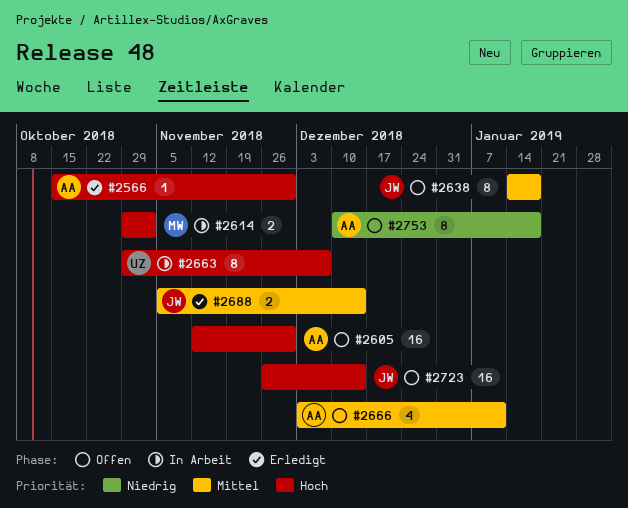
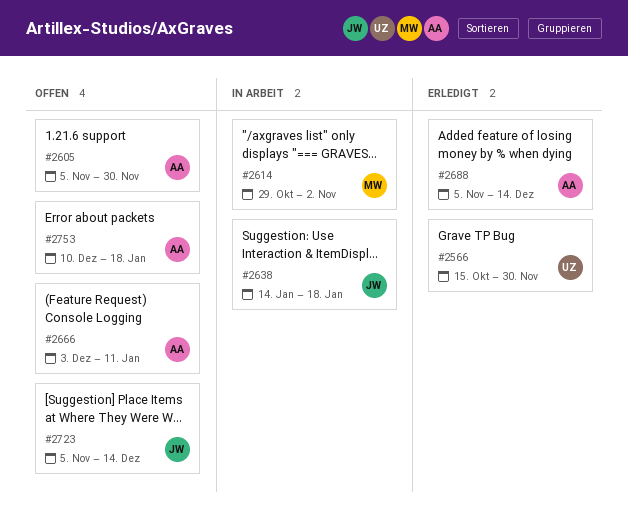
#2566, owner: AA -> UZ
#2605, start: Nov 12 -> Nov 5
#2638, status: Offen -> In Arbeit
#2663: present -> none
#2688, owner: JW -> AA
#2723, start: Nov 26 -> Nov 5

